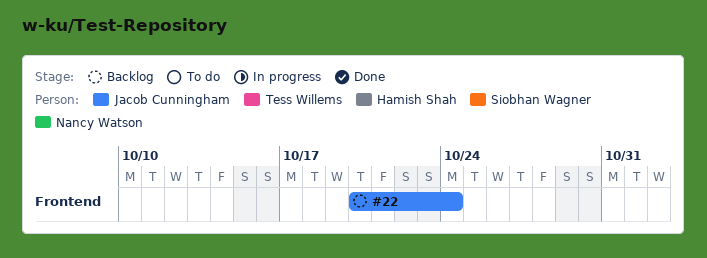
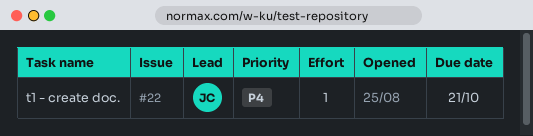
#22, due: Oct 24 -> Oct 21

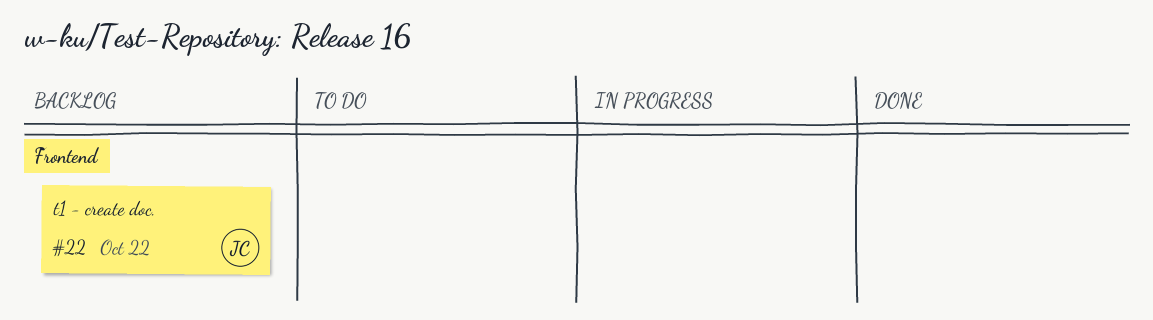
#22, due: Oct 21 -> Oct 22

